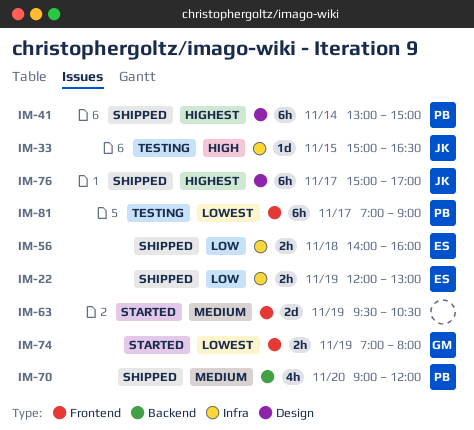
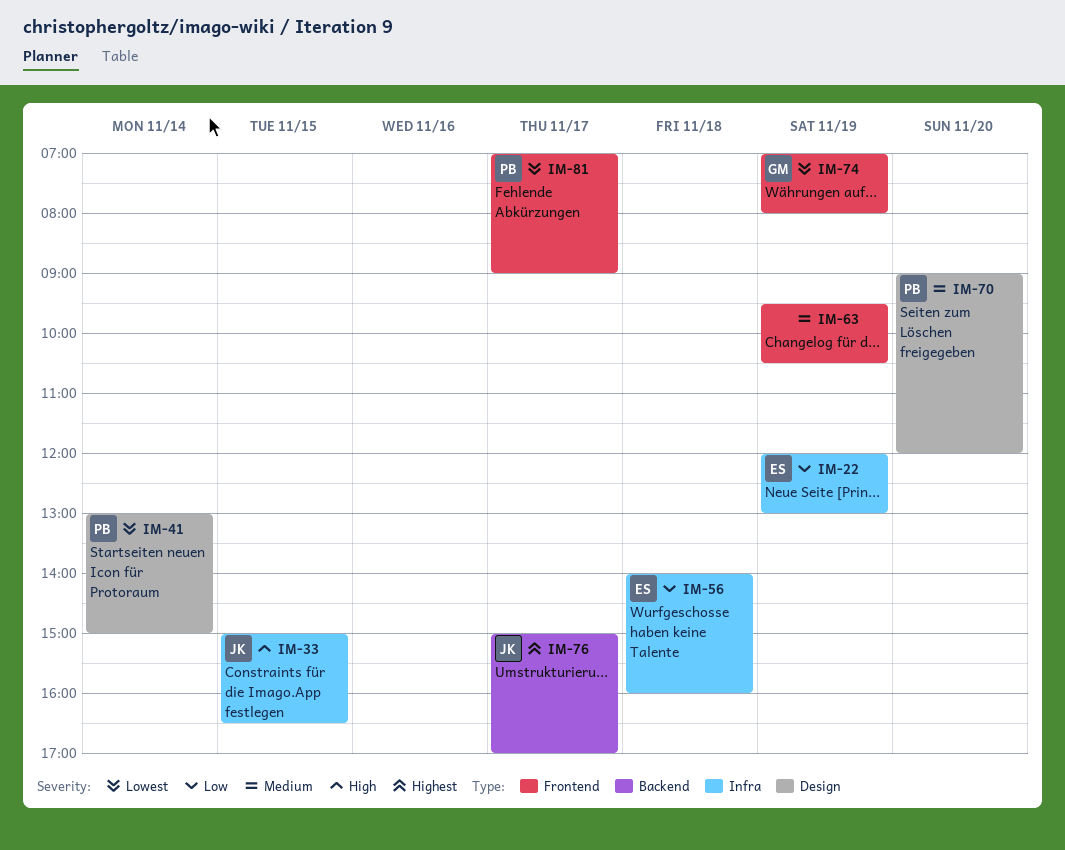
IM-41, priority: Highest -> Lowest
IM-70, label: Backend -> Design
IM-76, label: Design -> Backend

